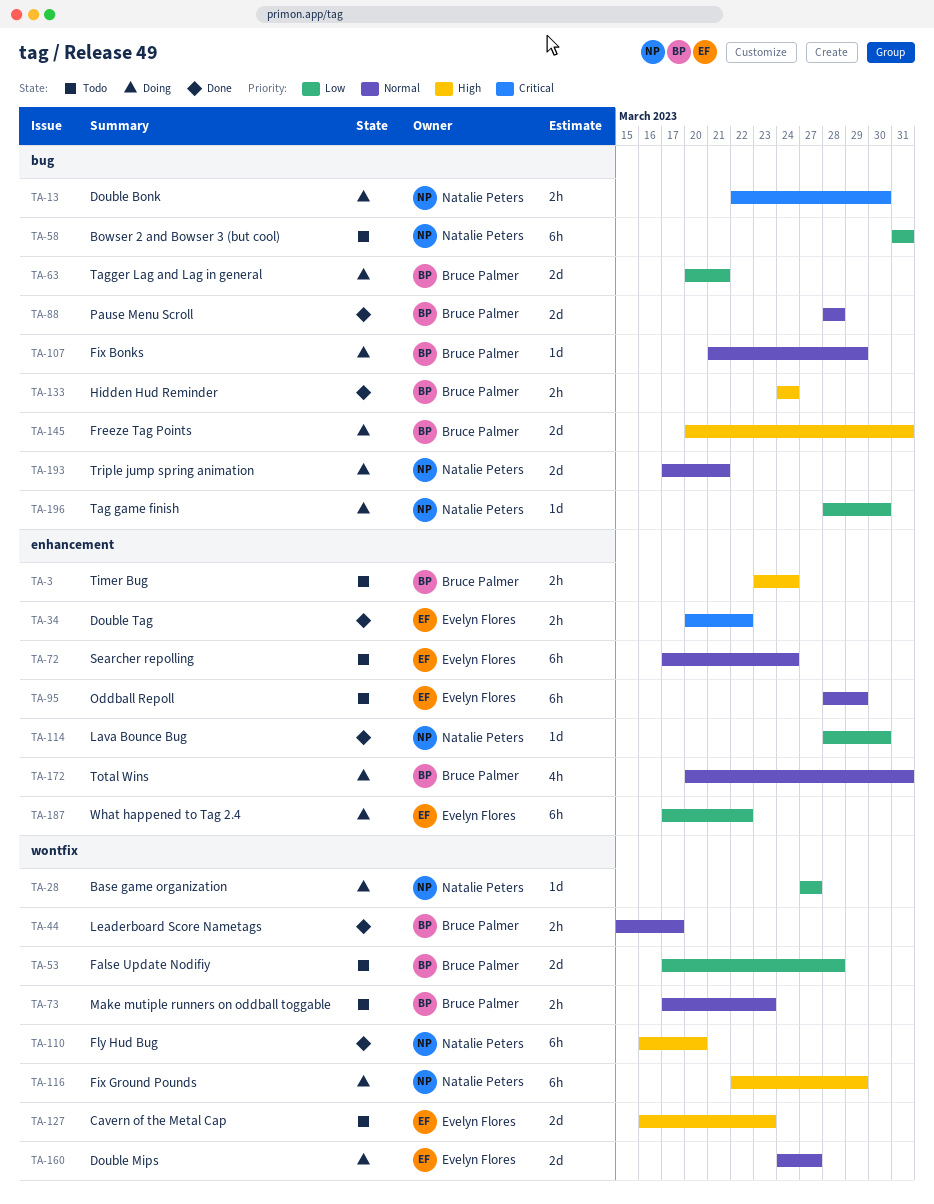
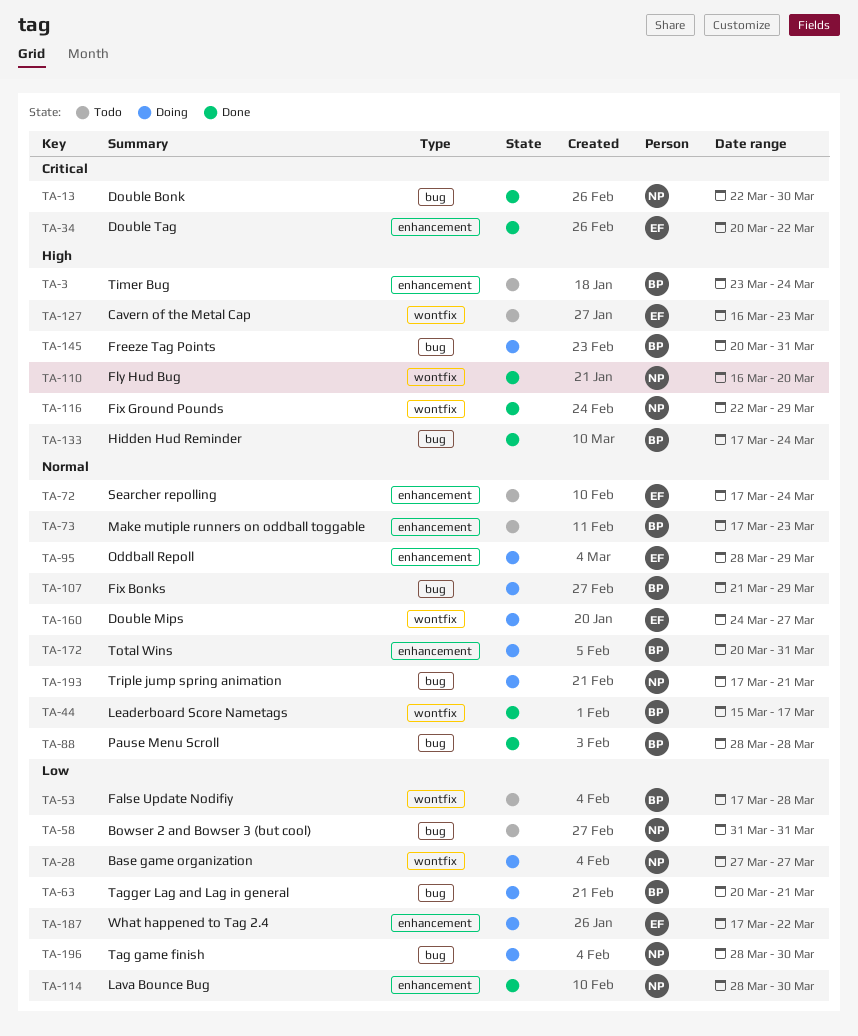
TA-13, status: Doing -> Done
TA-73, label: wontfix -> enhancement
TA-95, status: Todo -> Doing
TA-116, status: Doing -> Done
TA-133, start: Mar 24 -> Mar 17

